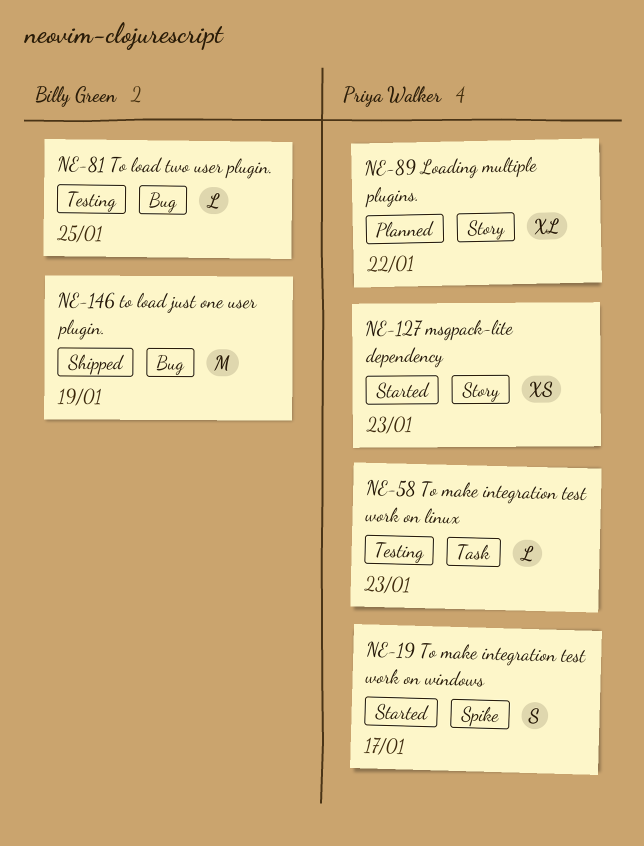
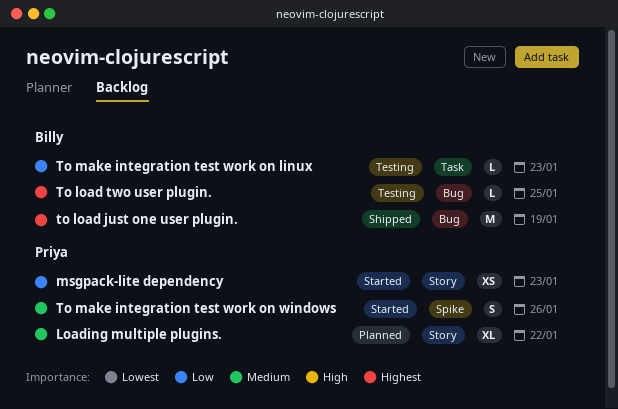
To make integration test work on linux, owner: Priya Walker -> Billy Green
To make integration test work on windows, due: Jan 17 -> Jan 26

